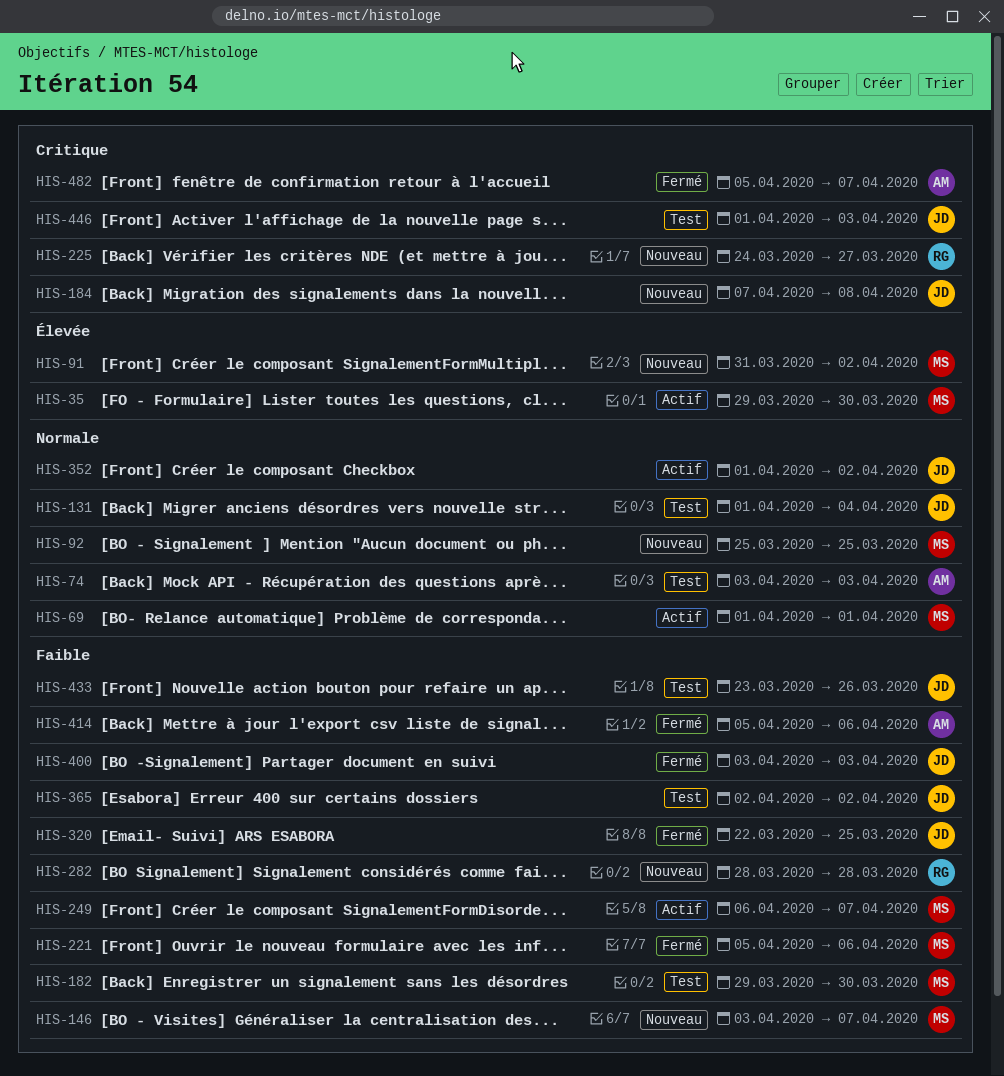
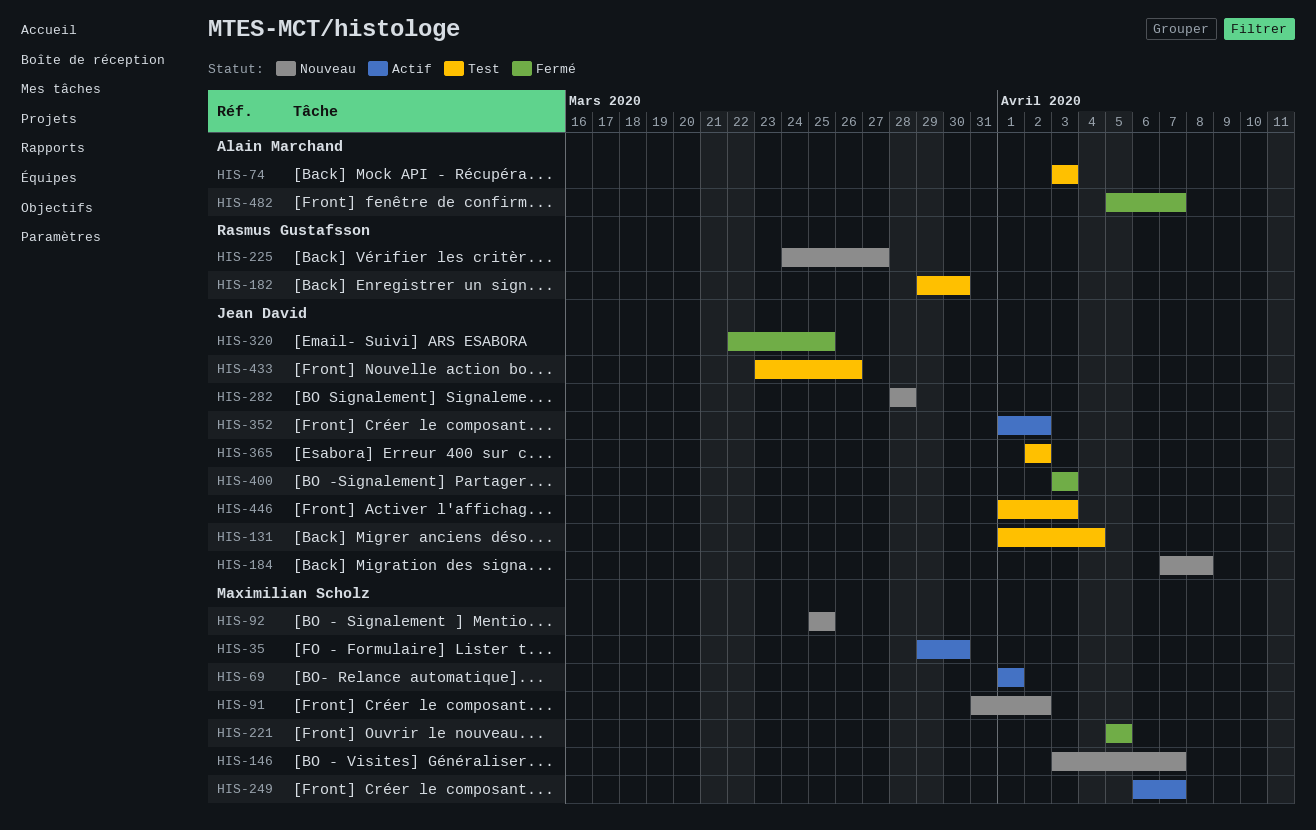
HIS-182, owner: Maximilian Scholz -> Rasmus Gustafsson
HIS-221, due: Apr 6 -> Apr 5
HIS-282, owner: Rasmus Gustafsson -> Jean David
HIS-414: present -> none

